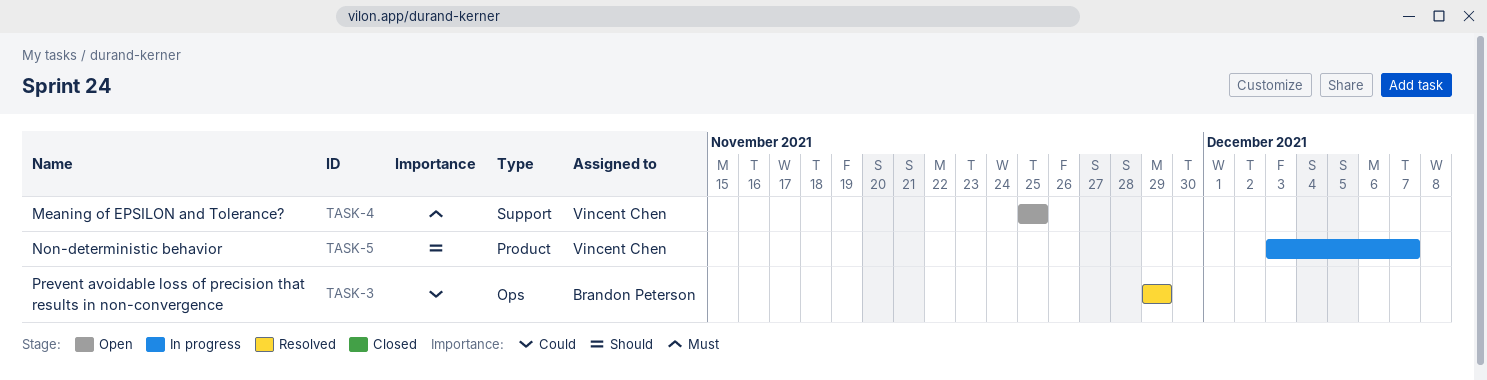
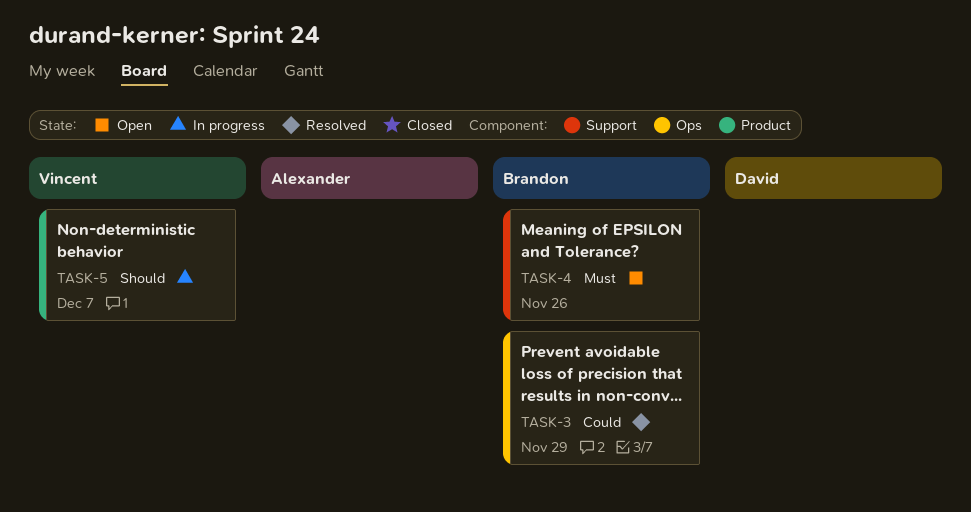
TASK-4, owner: Vincent Chen -> Brandon Peterson
TASK-4, due: Nov 25 -> Nov 26

